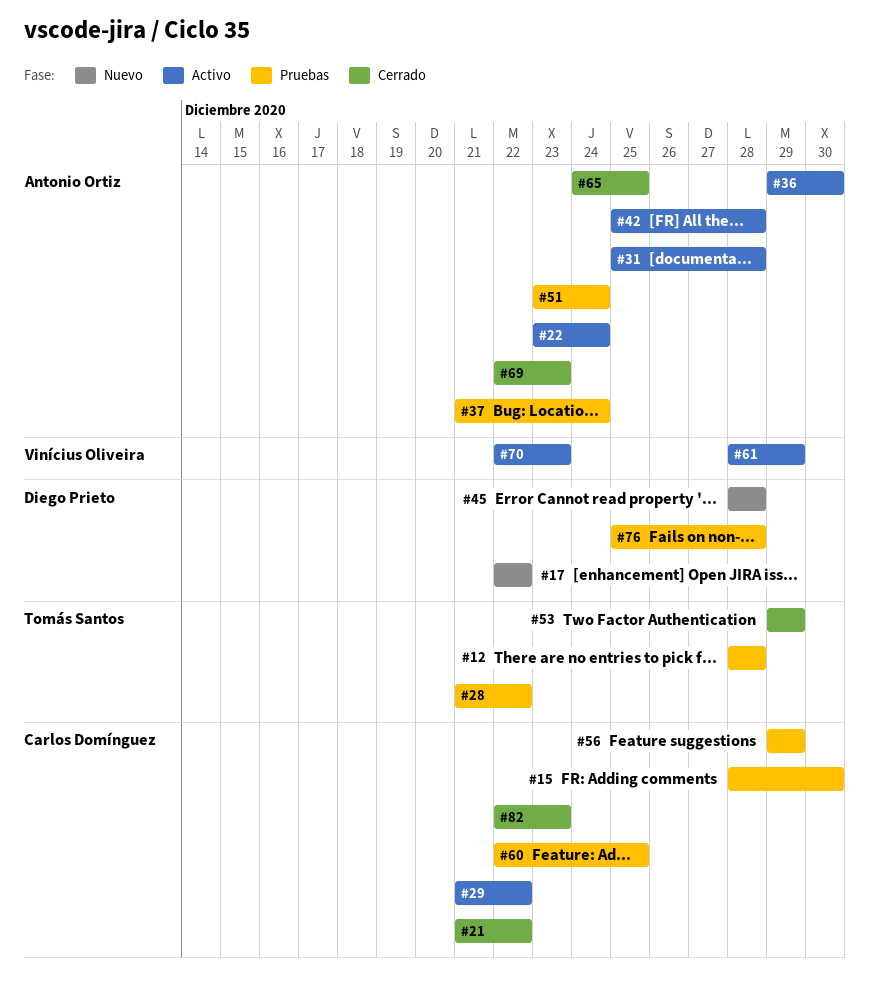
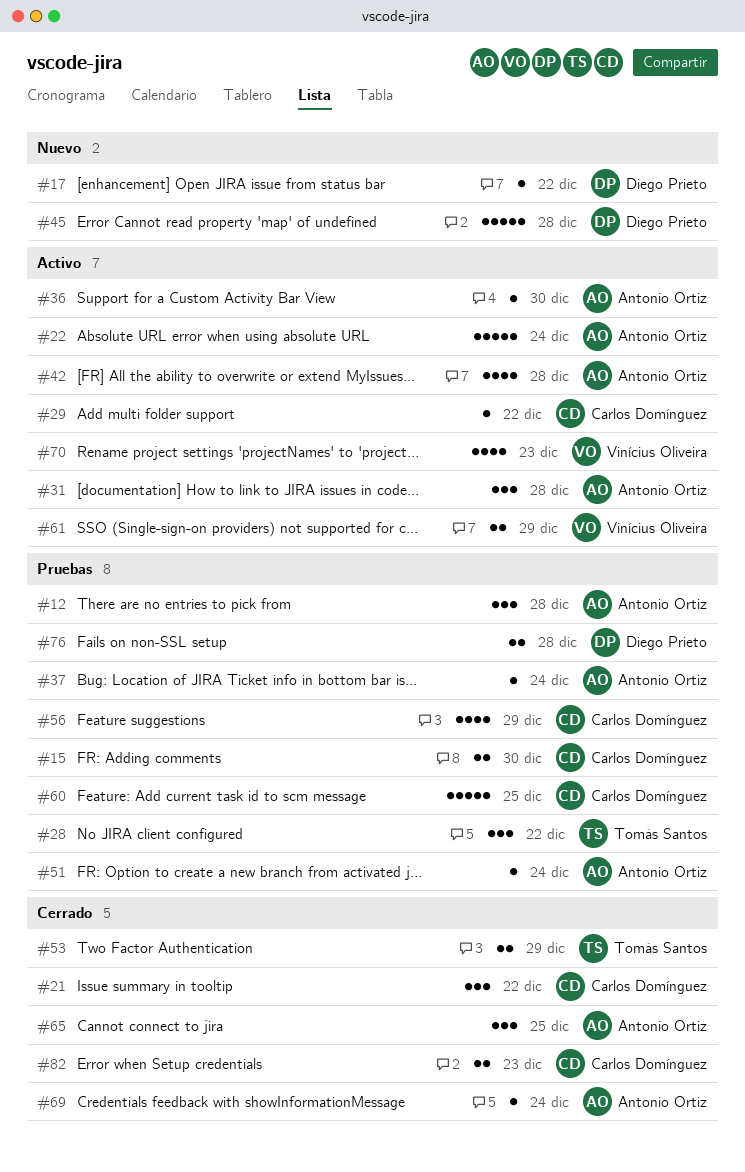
#12, owner: Tomás Santos -> Antonio Ortiz
#69, due: Dec 23 -> Dec 24

